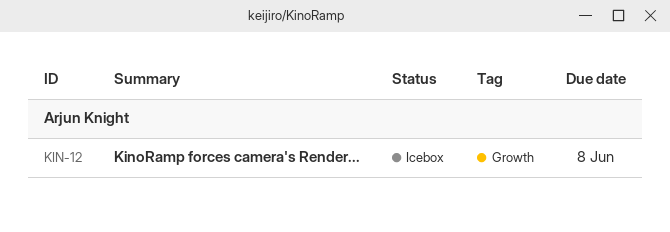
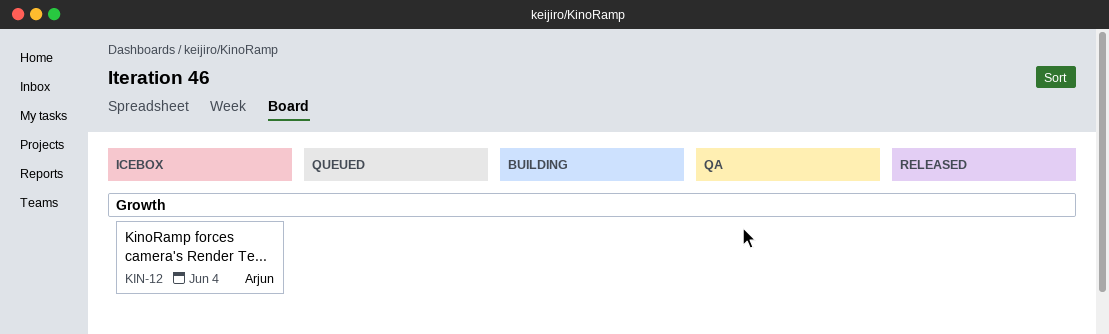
KIN-12, due: Jun 8 -> Jun 4

